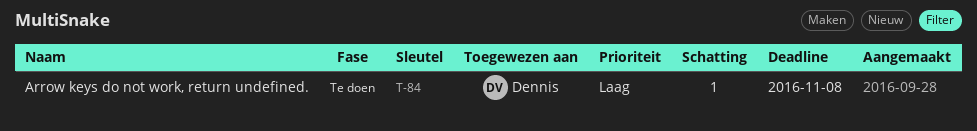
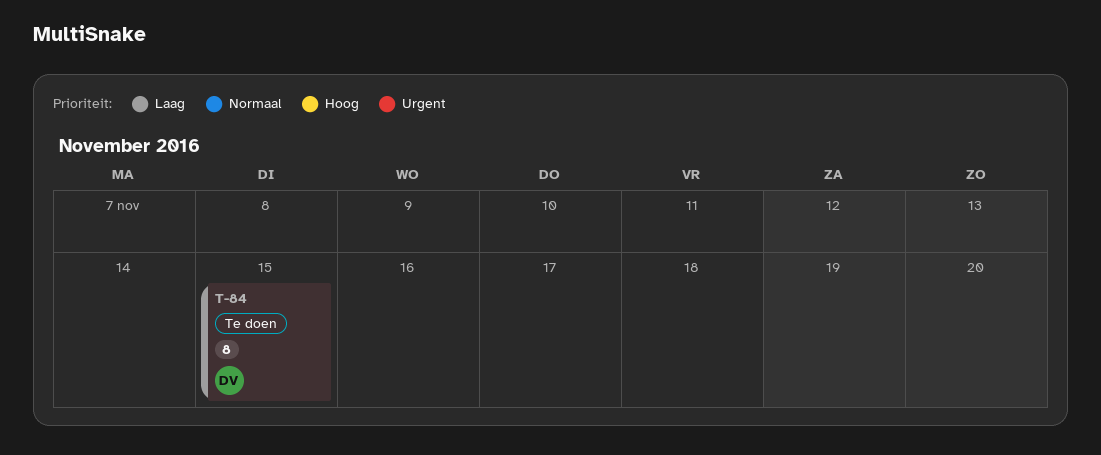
T-84, estimate: 1 -> 8
T-84, due: Nov 8 -> Nov 15

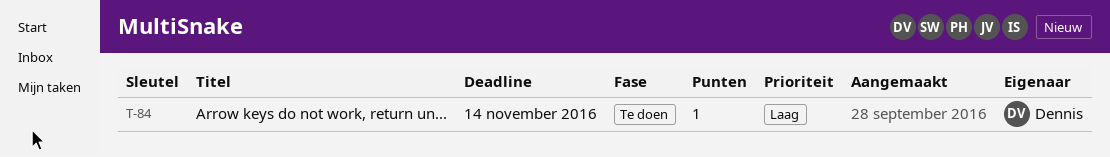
T-84, estimate: 8 -> 1
T-84, due: Nov 15 -> Nov 14

